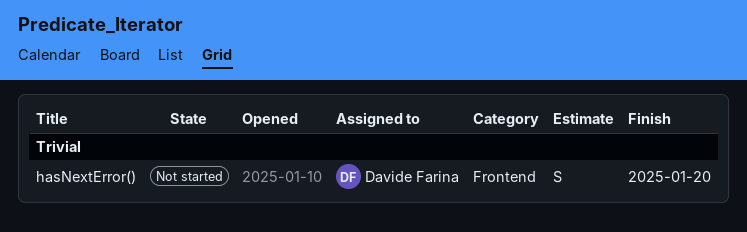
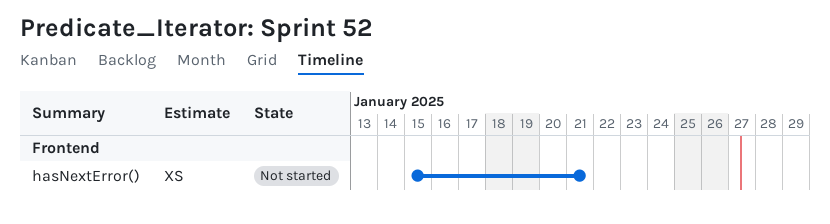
hasNextError(), estimate: S -> XS
hasNextError(), due: Jan 20 -> Jan 21

